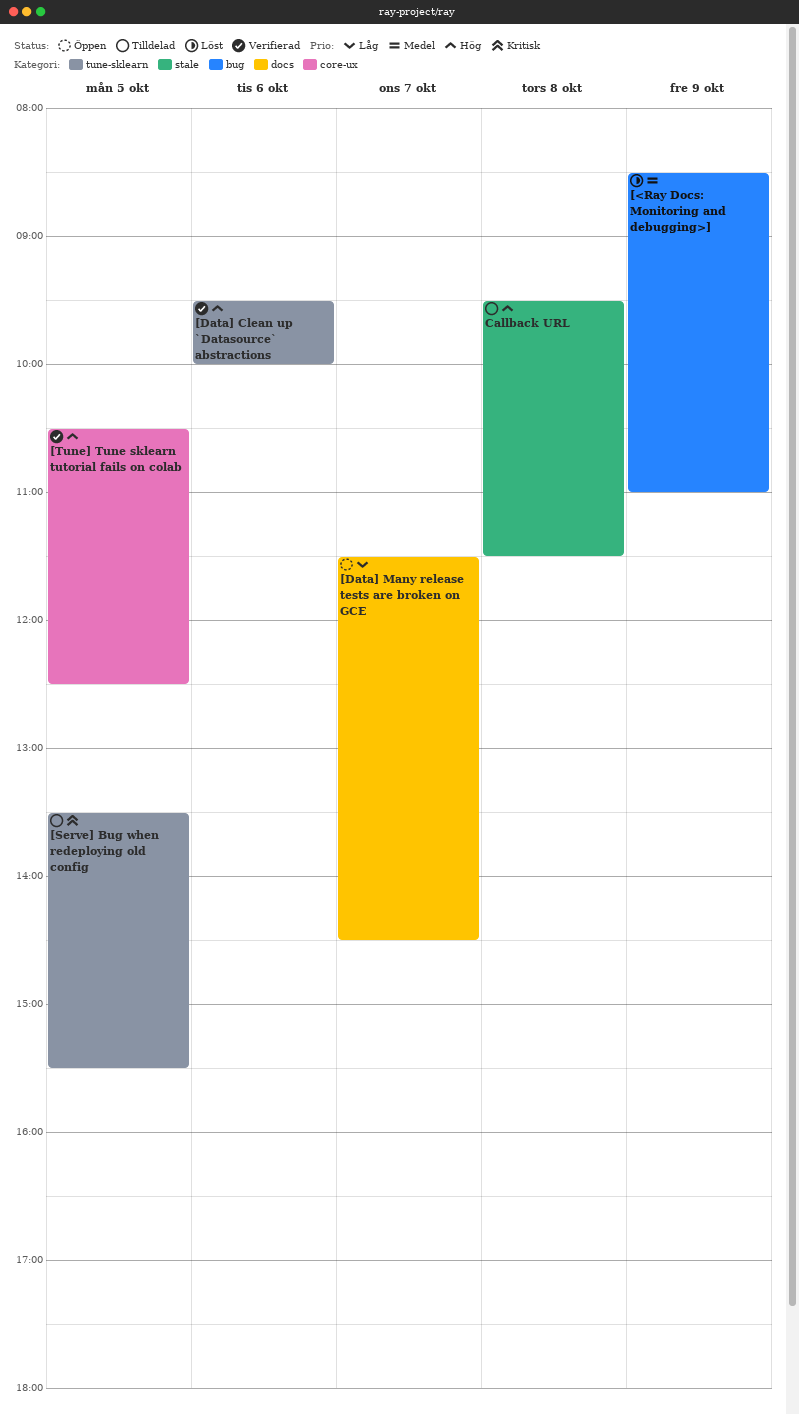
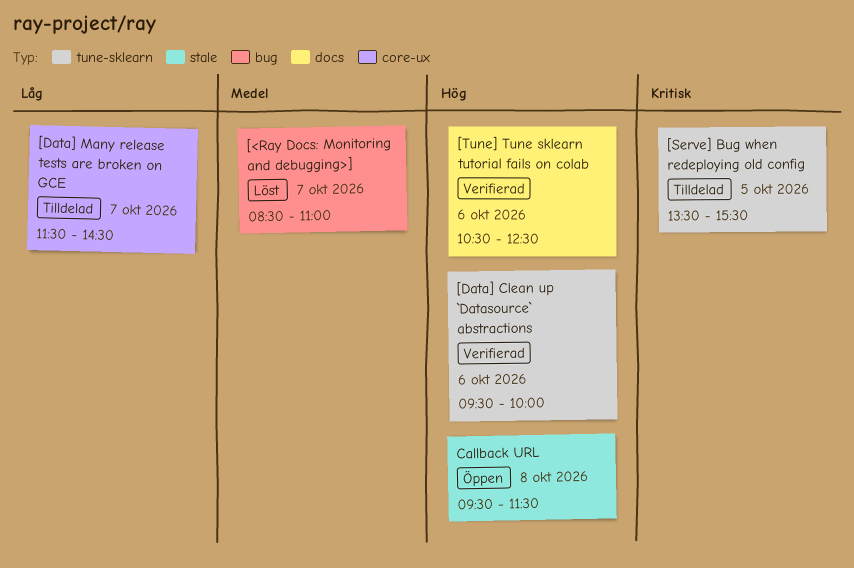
[<Ray Docs: Monitoring and debugging>], day: Oct 9 -> Oct 7
[Data] Many release tests are broken on GCE, status: Öppen -> Tilldelad
[Data] Many release tests are broken on GCE, label: docs -> core-ux
[Tune] Tune sklearn tutorial fails on colab, label: core-ux -> docs
[Tune] Tune sklearn tutorial fails on colab, day: Oct 5 -> Oct 6
Callback URL, status: Tilldelad -> Öppen

